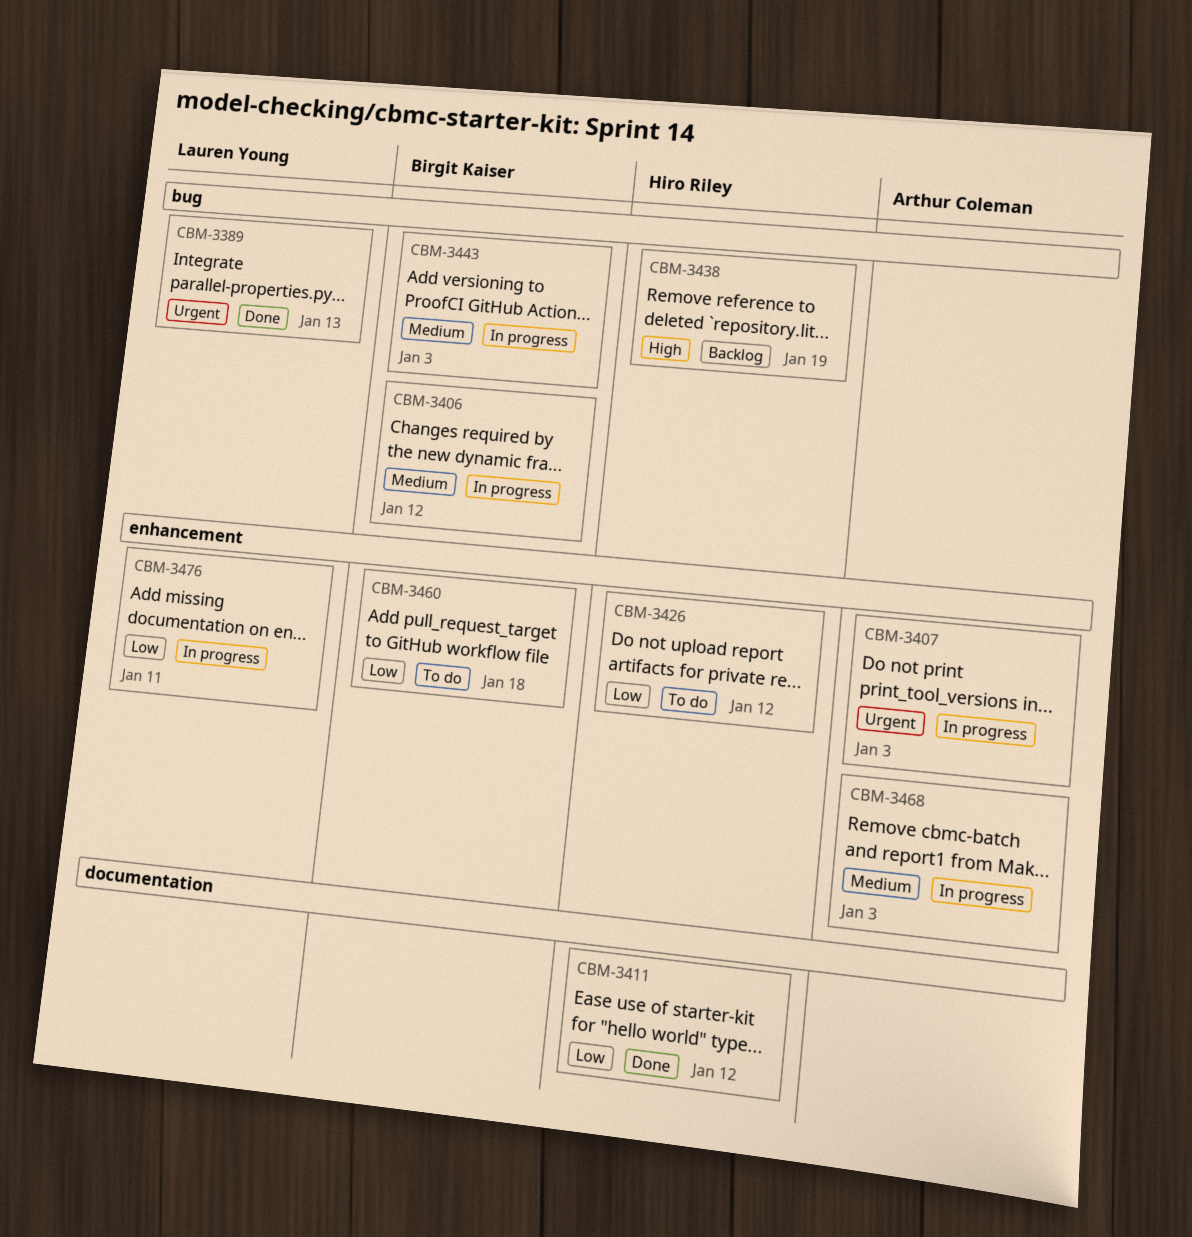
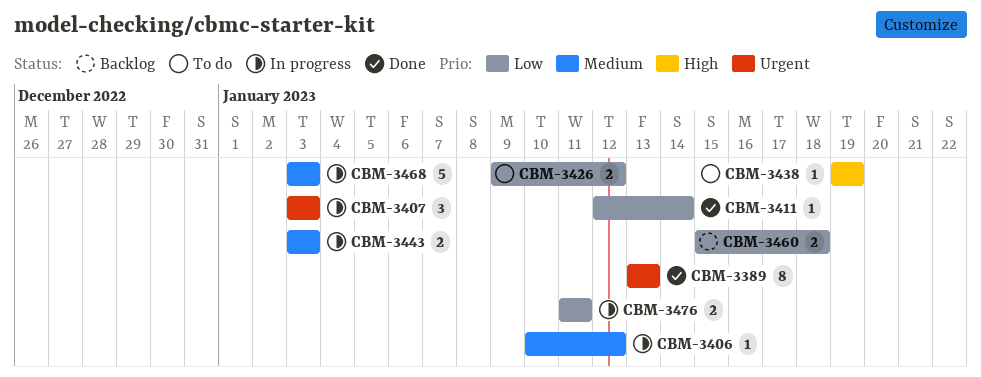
CBM-3411, due: Jan 12 -> Jan 14
CBM-3438, status: Backlog -> To do
CBM-3460, status: To do -> Backlog

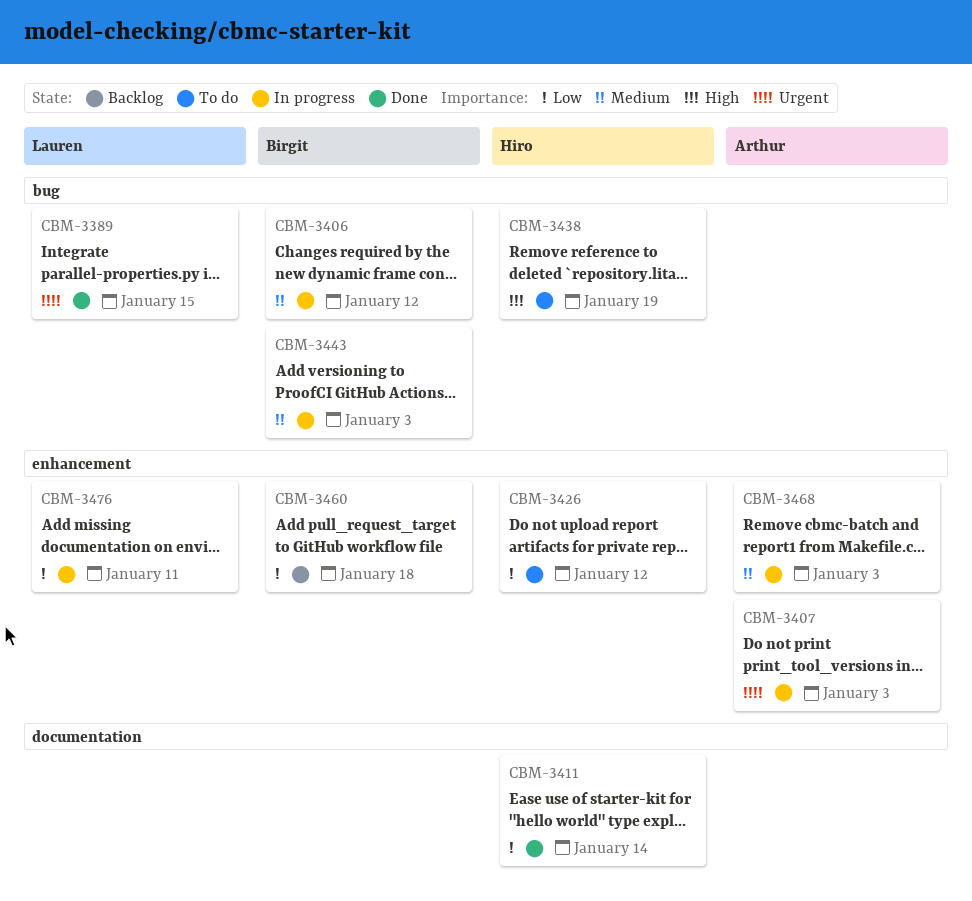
CBM-3389, due: Jan 13 -> Jan 15

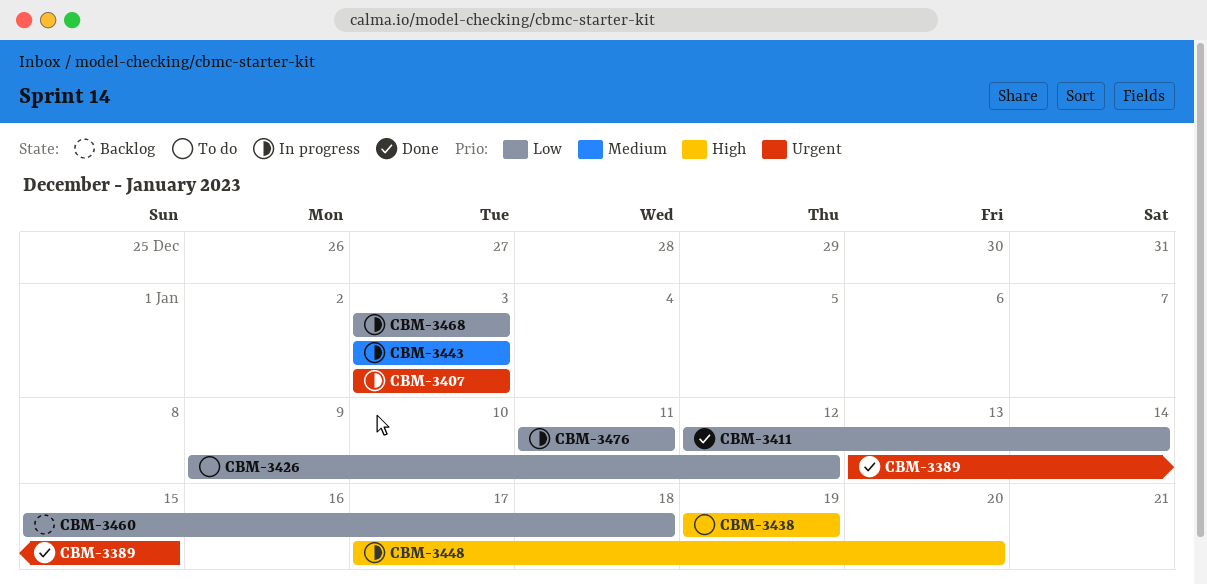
CBM-3406: present -> none
CBM-3448: none -> present
CBM-3468, priority: Medium -> Low

